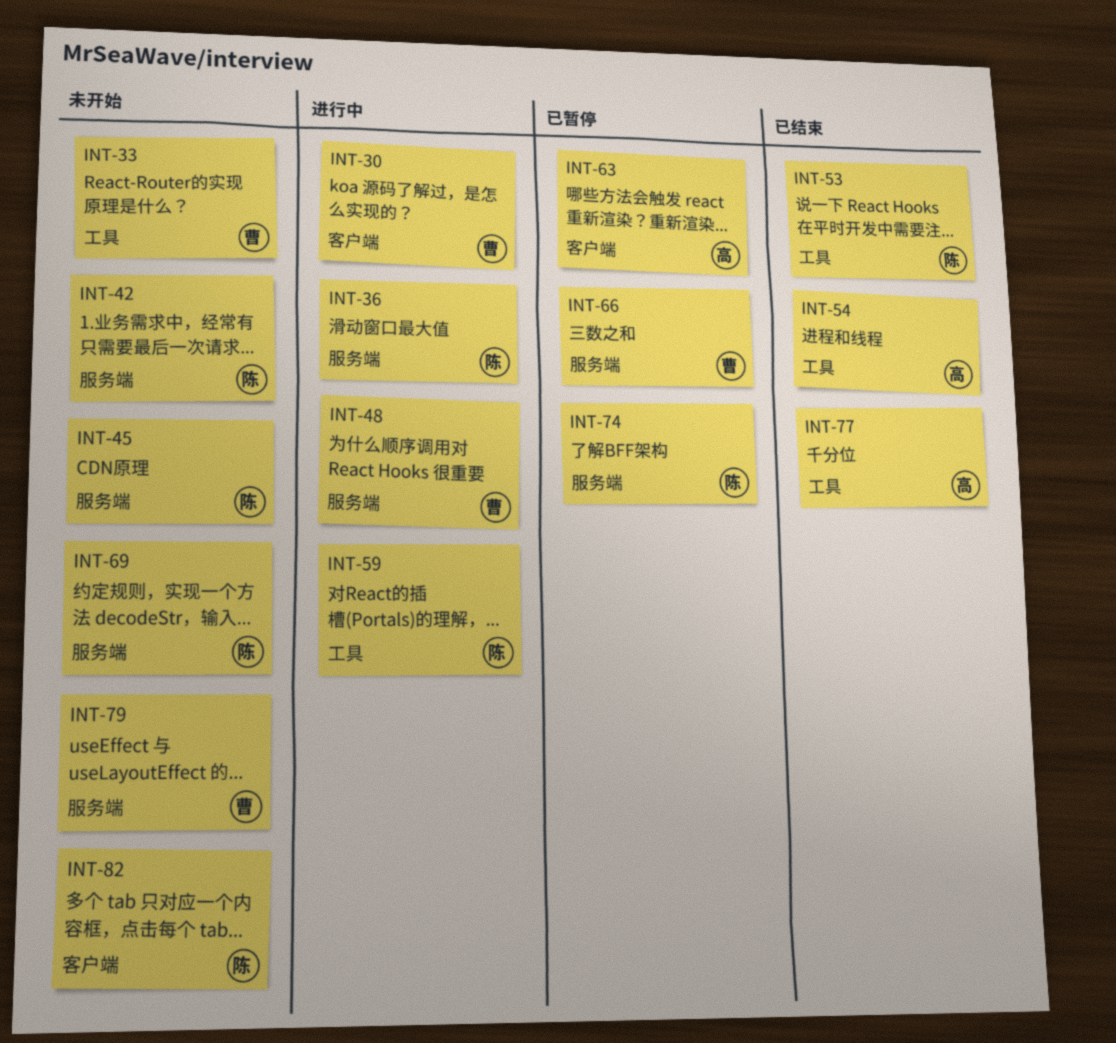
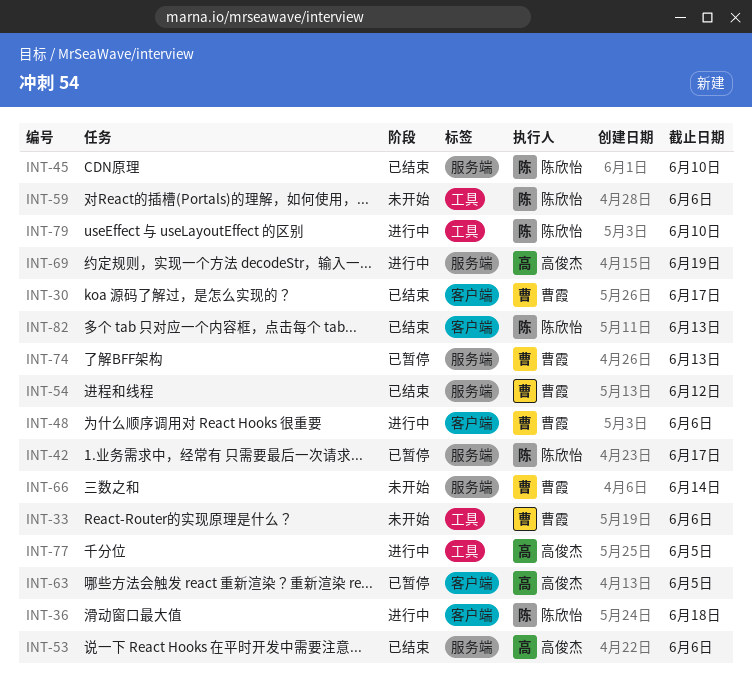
INT-30, status: 进行中 -> 已结束
INT-36, label: 服务端 -> 客户端
INT-42, status: 未开始 -> 已暂停
INT-45, status: 未开始 -> 已结束
INT-48, label: 服务端 -> 客户端
INT-53, owner: 陈欣怡 -> 高俊杰
INT-53, label: 工具 -> 服务端
INT-54, owner: 高俊杰 -> 曹霞
INT-54, label: 工具 -> 服务端
INT-59, status: 进行中 -> 未开始
INT-66, status: 已暂停 -> 未开始
INT-69, status: 未开始 -> 进行中
INT-69, owner: 陈欣怡 -> 高俊杰
INT-74, owner: 陈欣怡 -> 曹霞
INT-77, status: 已结束 -> 进行中
INT-79, status: 未开始 -> 进行中
INT-79, owner: 曹霞 -> 陈欣怡
INT-79, label: 服务端 -> 工具
INT-82, status: 未开始 -> 已结束

